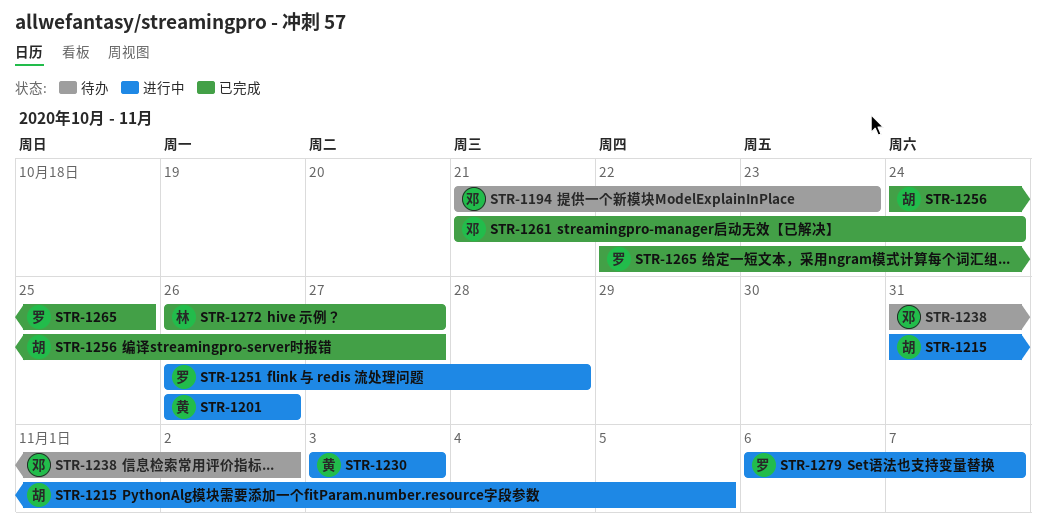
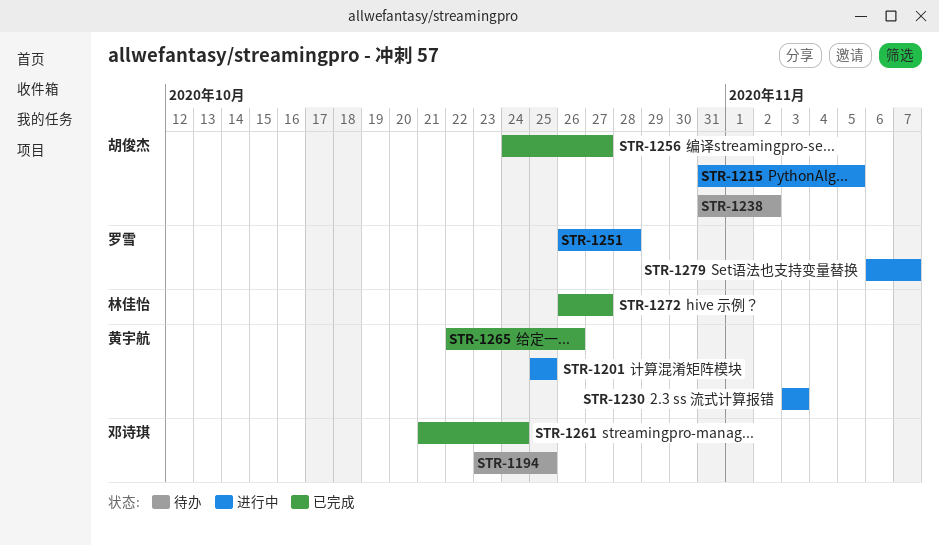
STR-1194, start: Oct 21 -> Oct 23
STR-1194, due: Oct 23 -> Oct 25
STR-1201, start: Oct 26 -> Oct 25
STR-1201, due: Oct 26 -> Oct 25
STR-1238, owner: 邓诗琪 -> 胡俊杰
STR-1265, owner: 罗雪 -> 黄宇航
STR-1265, due: Oct 25 -> Oct 26

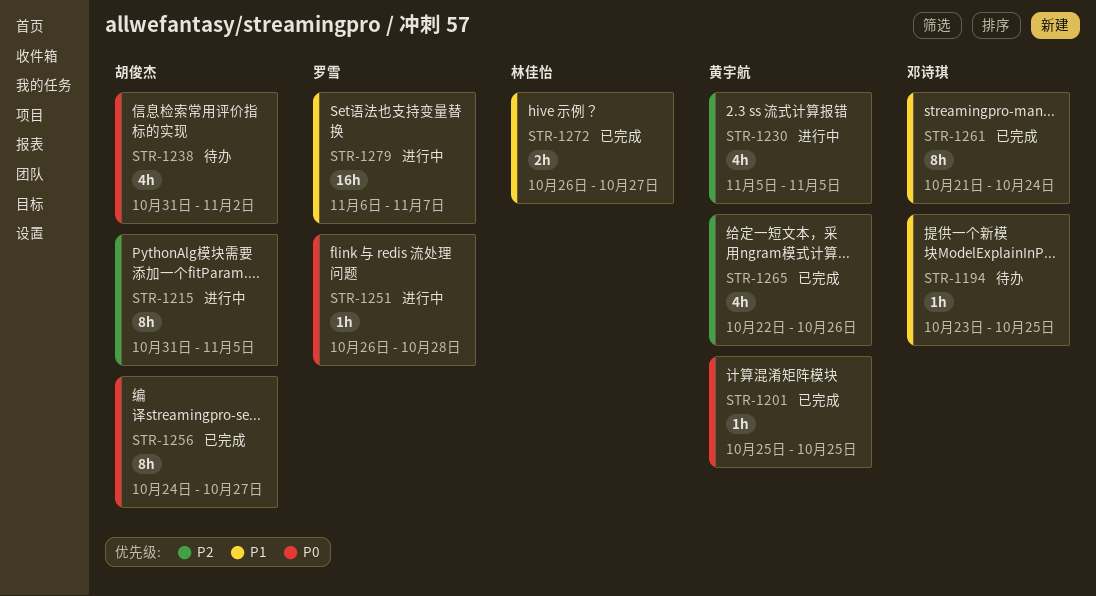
STR-1201, status: 进行中 -> 已完成
STR-1230, start: Nov 3 -> Nov 5
STR-1230, due: Nov 3 -> Nov 5

